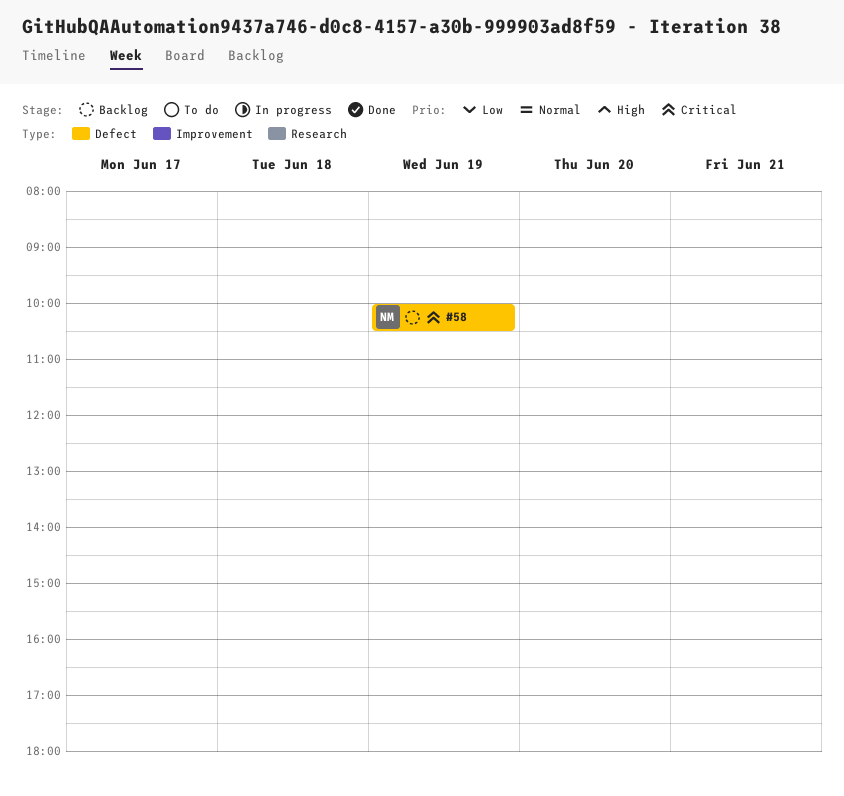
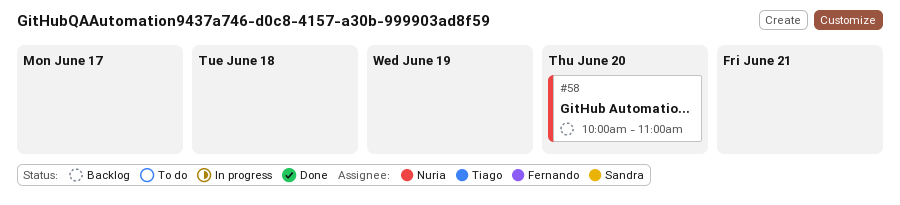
#58, day: Jun 19 -> Jun 20
#58, ends: 10:30 -> 11:00

